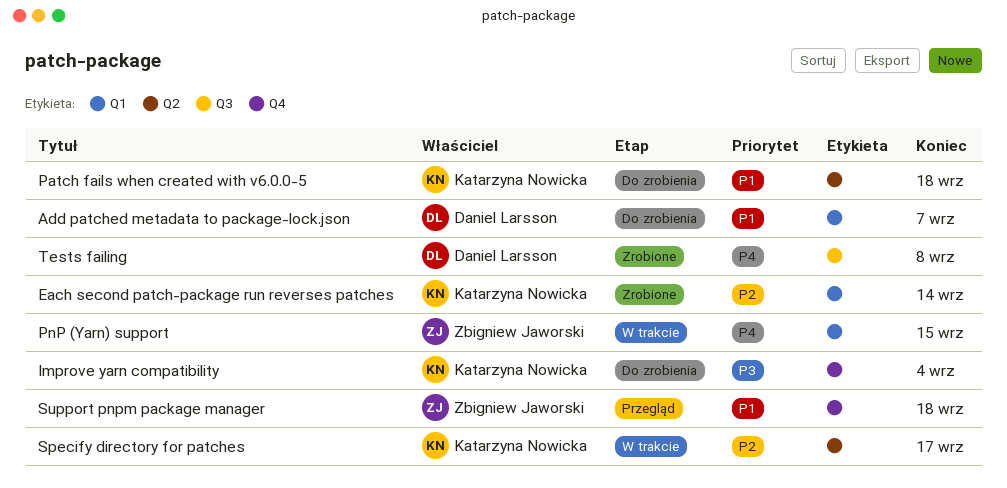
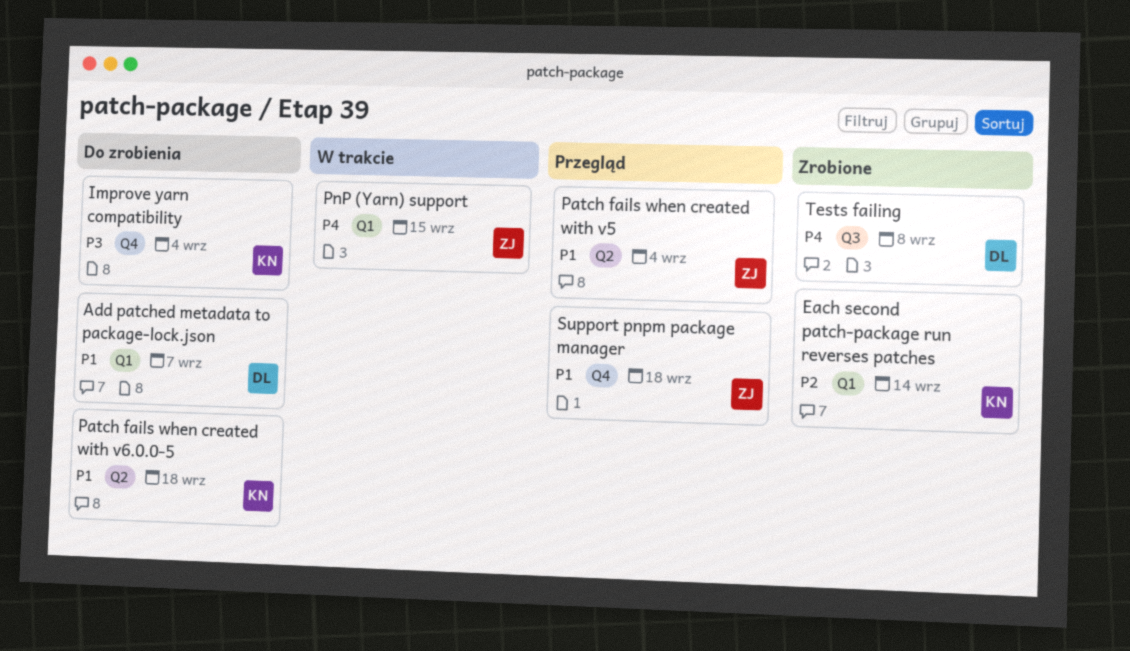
Patch fails when created with v5: none -> present
Specify directory for patches: present -> none

